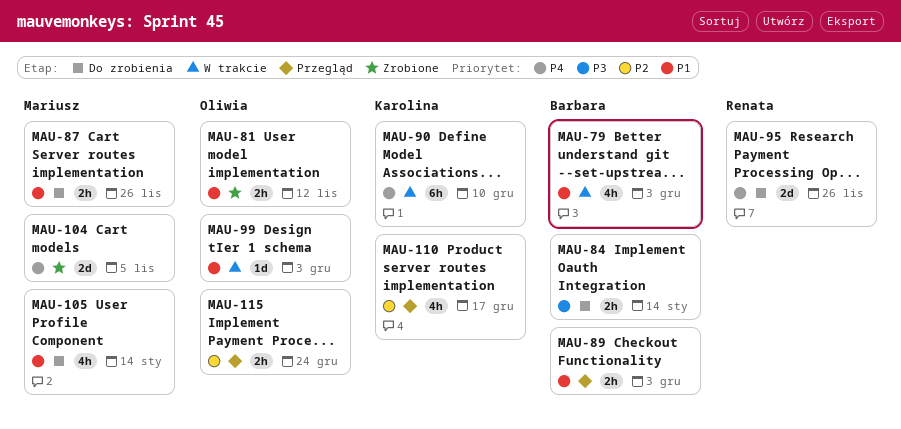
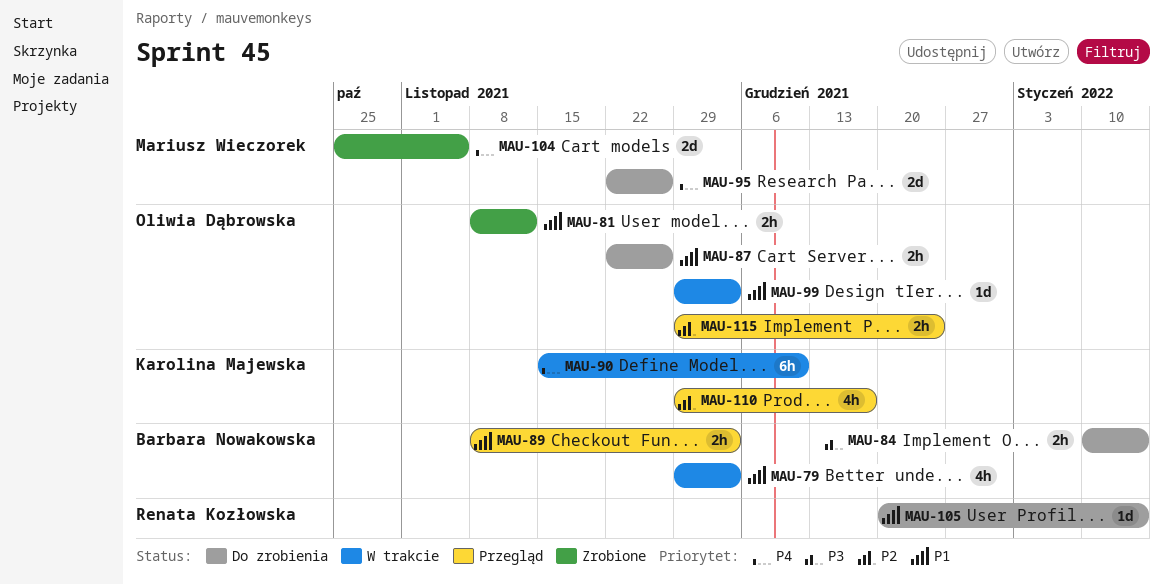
MAU-87, owner: Mariusz Wieczorek -> Oliwia Dąbrowska
MAU-95, owner: Renata Kozłowska -> Mariusz Wieczorek
MAU-105, owner: Mariusz Wieczorek -> Renata Kozłowska
MAU-105, estimate: 4h -> 1d

